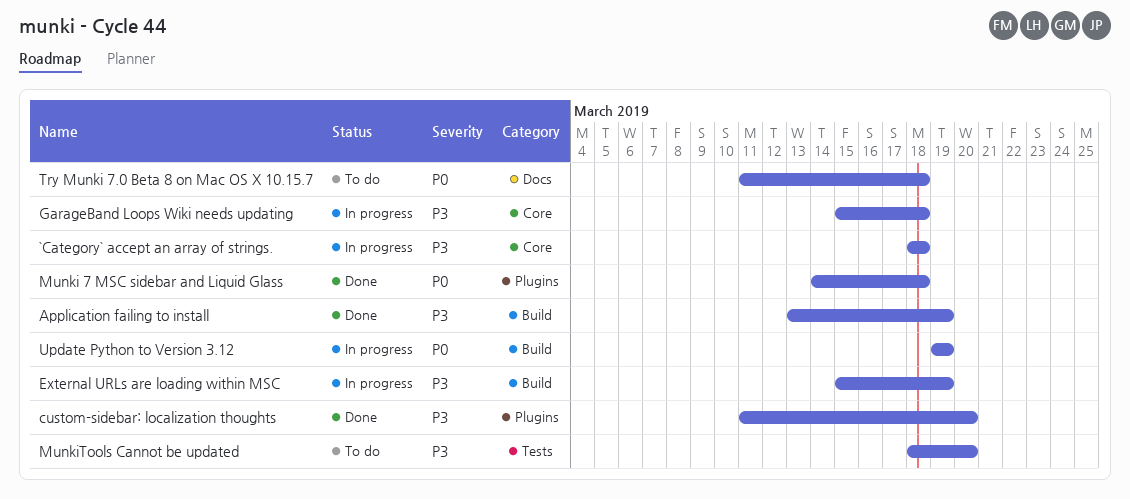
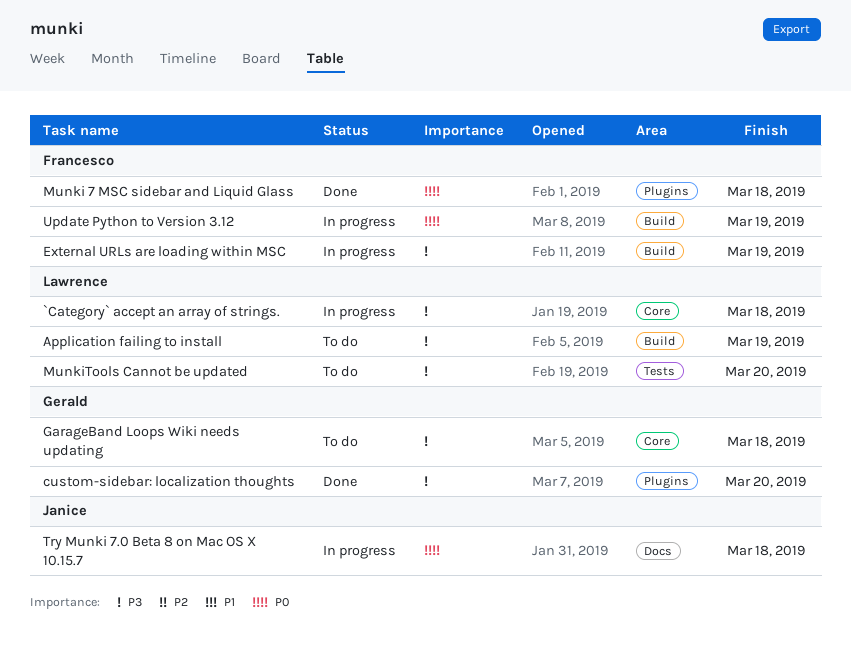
Application failing to install, status: Done -> To do
GarageBand Loops Wiki needs updating, status: In progress -> To do
Try Munki 7.0 Beta 8 on Mac OS X 10.15.7, status: To do -> In progress

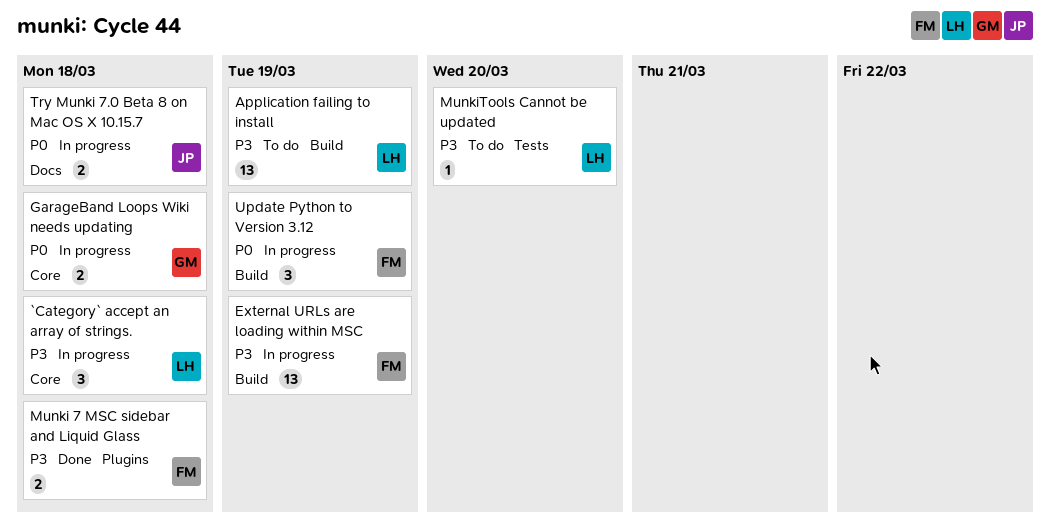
custom-sidebar: localization thoughts: present -> none
GarageBand Loops Wiki needs updating, status: To do -> In progress
GarageBand Loops Wiki needs updating, priority: P3 -> P0
Munki 7 MSC sidebar and Liquid Glass, priority: P0 -> P3

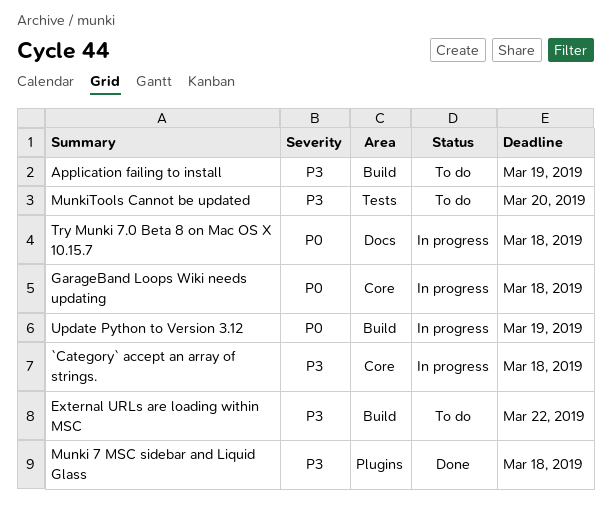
External URLs are loading within MSC, status: In progress -> To do
External URLs are loading within MSC, due: Mar 19 -> Mar 22

